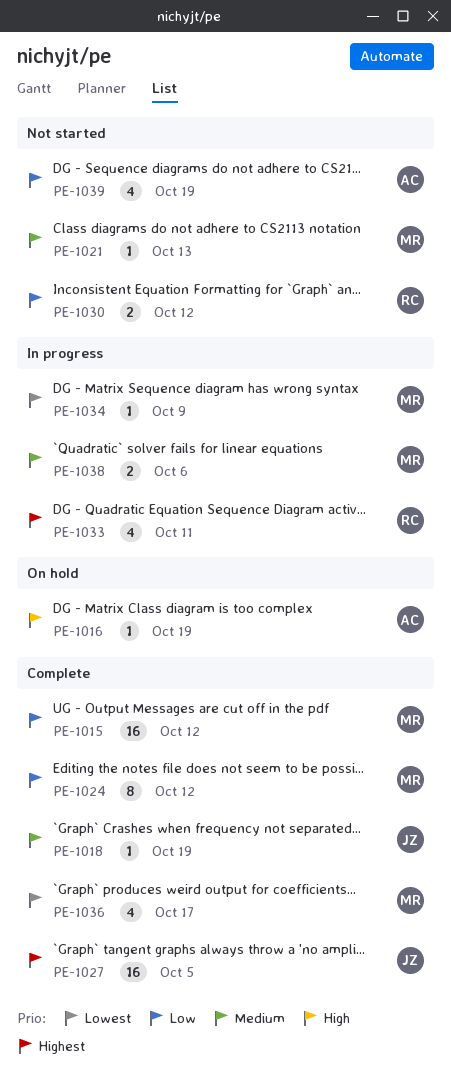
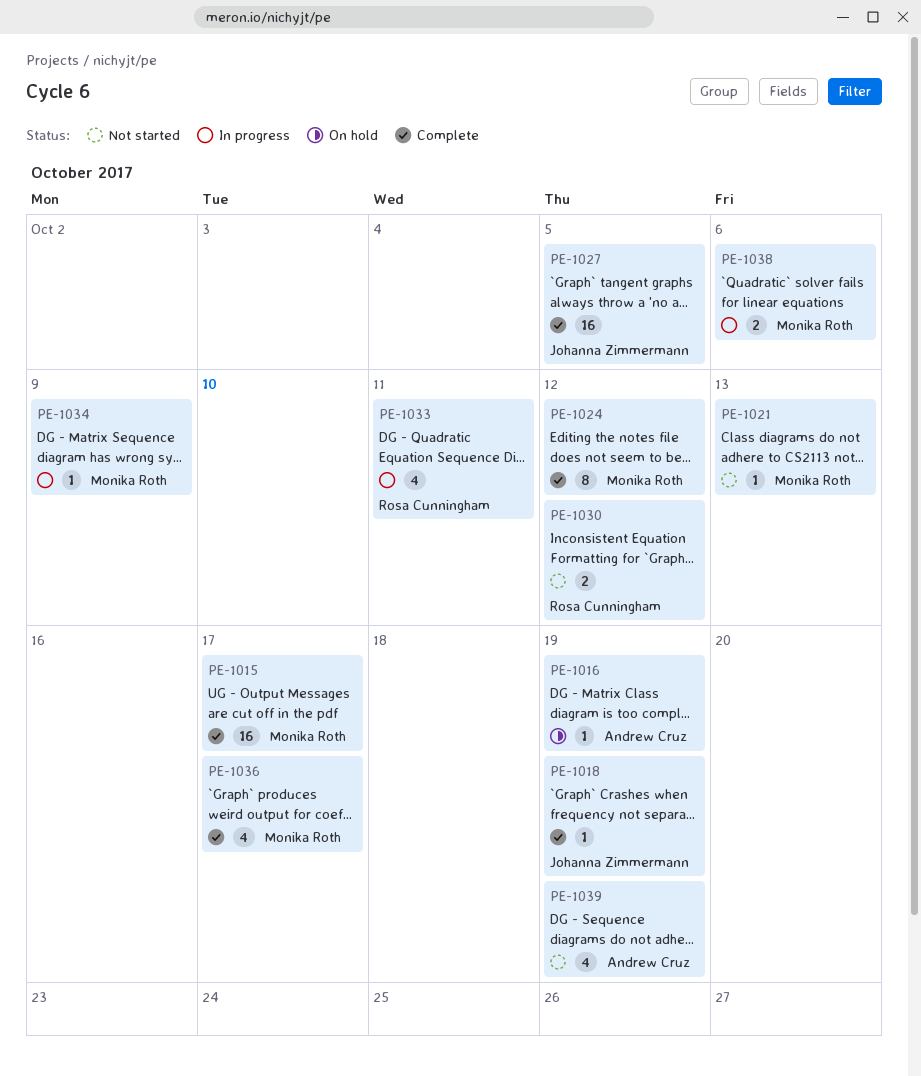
PE-1015, due: Oct 12 -> Oct 17

